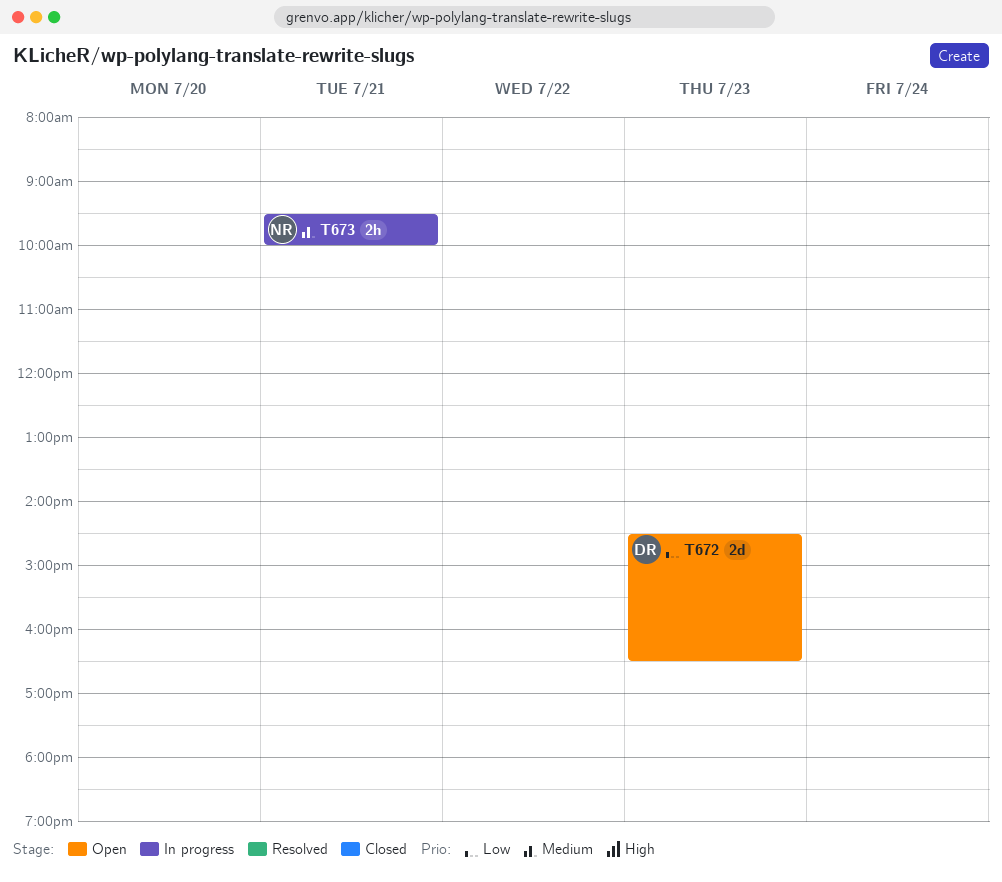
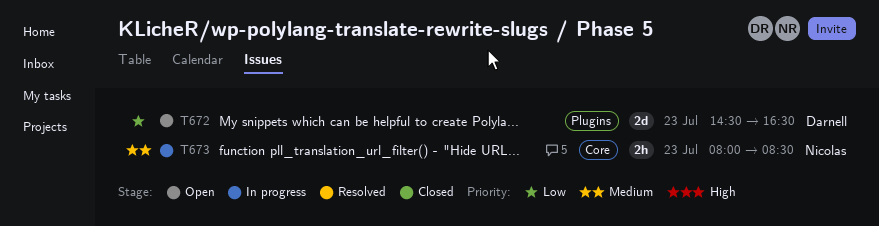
T673, day: Jul 21 -> Jul 23
T673, begins: 09:30 -> 08:00
T673, ends: 10:00 -> 08:30

